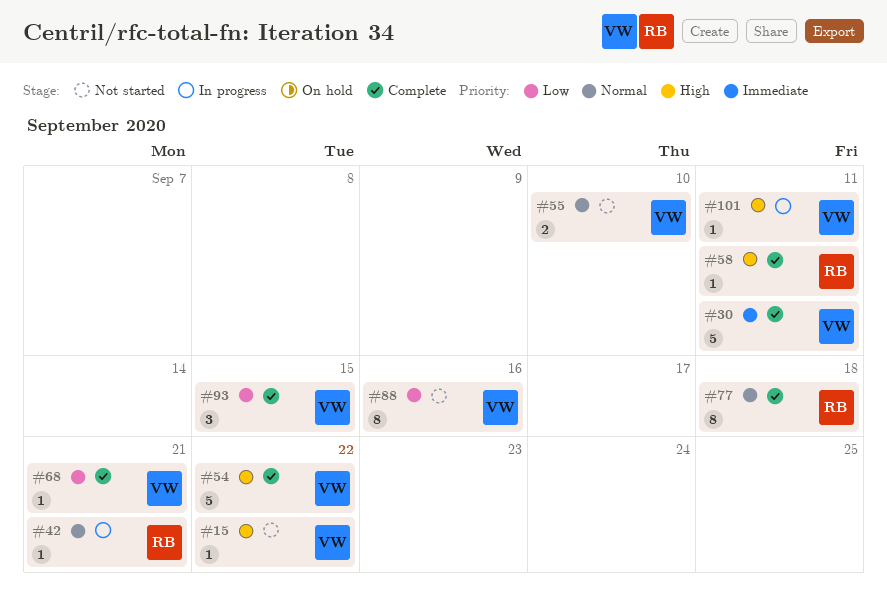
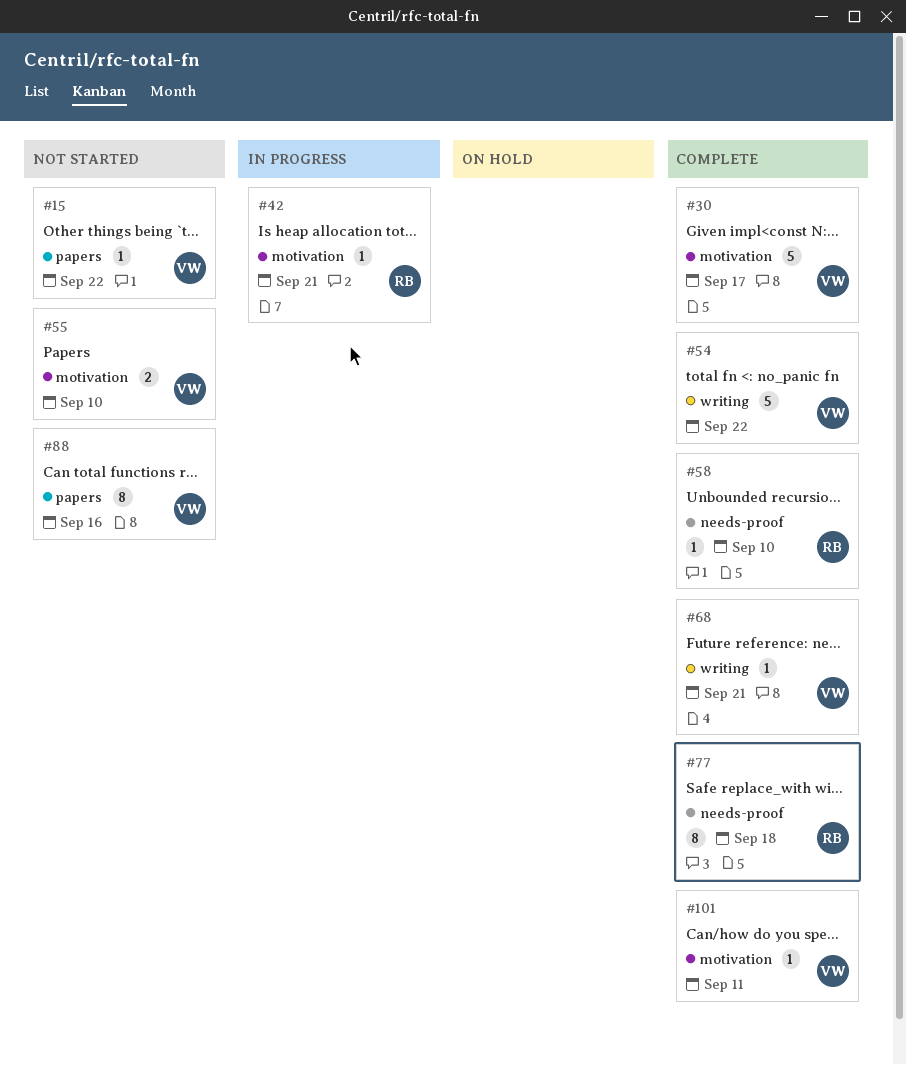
#30, due: Sep 11 -> Sep 17
#58, due: Sep 11 -> Sep 10
#93: present -> none
#101, status: In progress -> Complete

